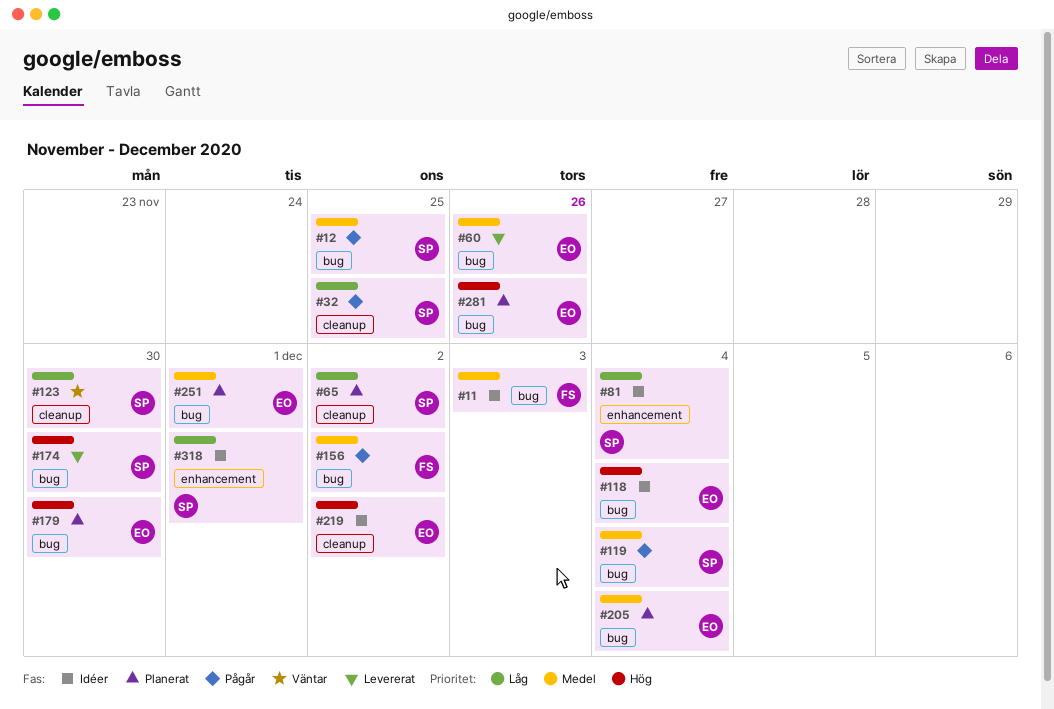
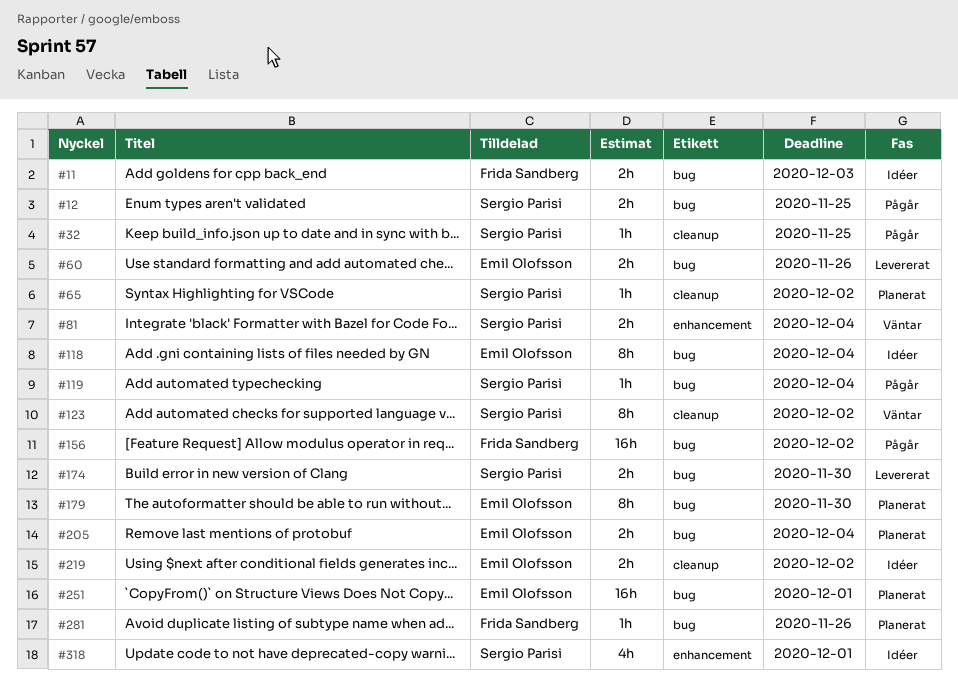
#81, status: Idéer -> Väntar
#123, due: Nov 30 -> Dec 2
#281, owner: Emil Olofsson -> Frida Sandberg

